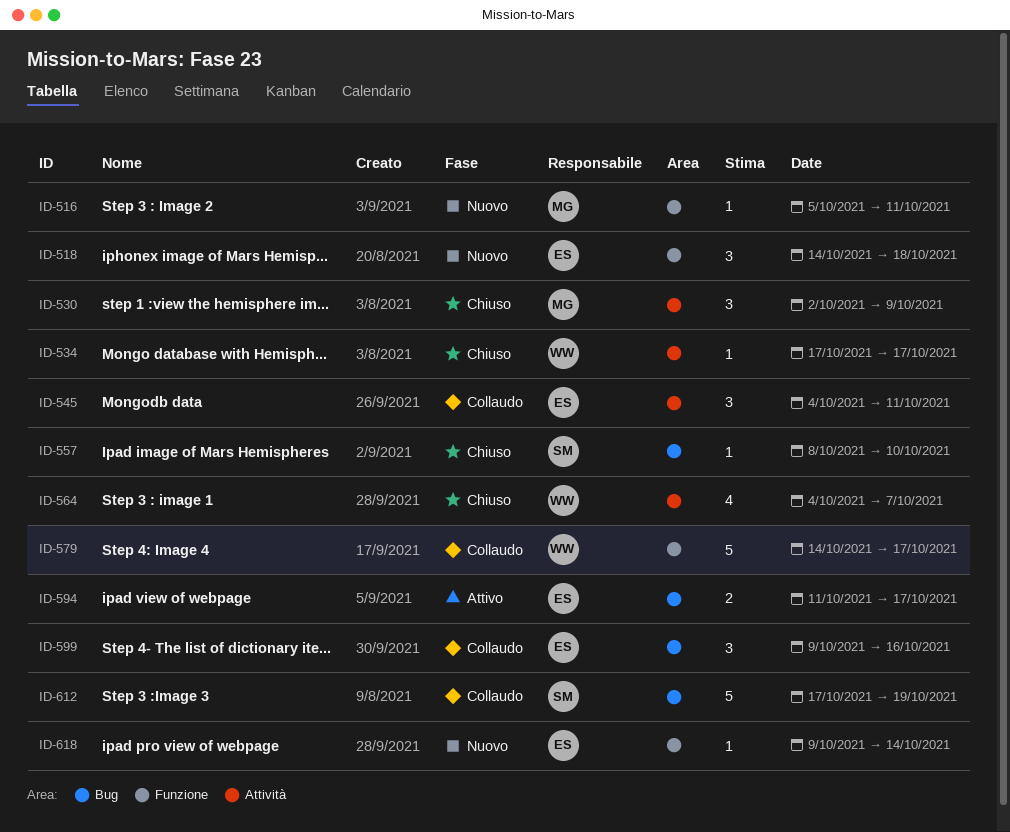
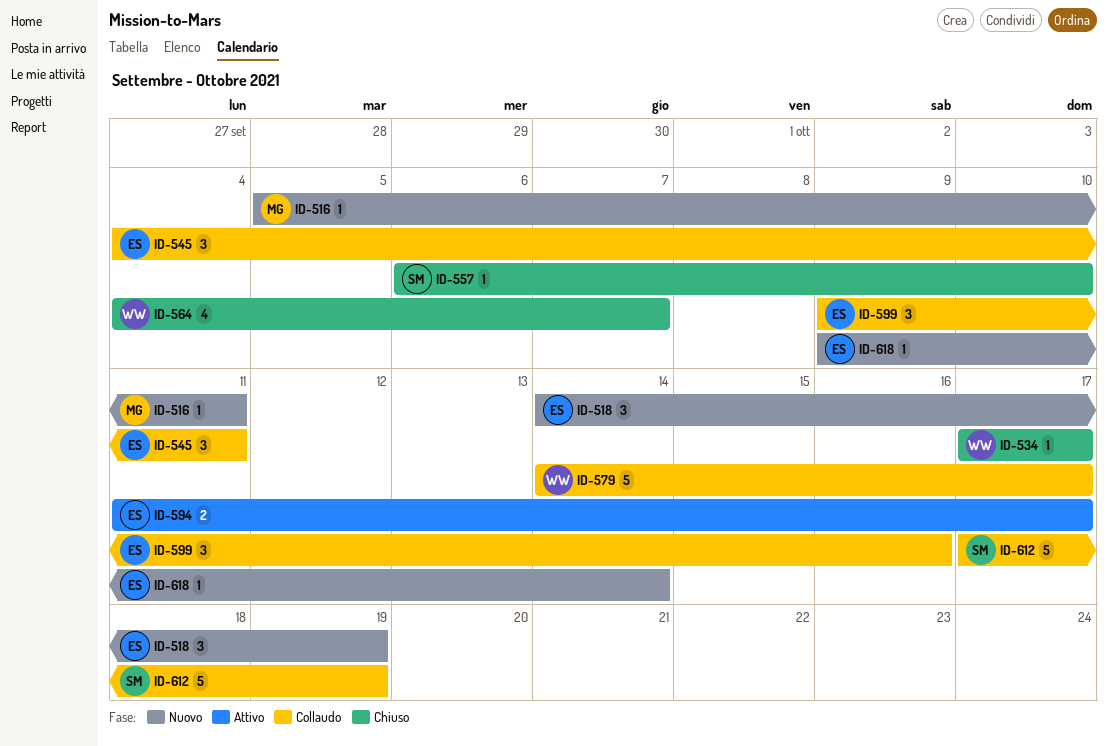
ID-518, due: Oct 18 -> Oct 19
ID-530: present -> none
ID-557, start: Oct 8 -> Oct 6

